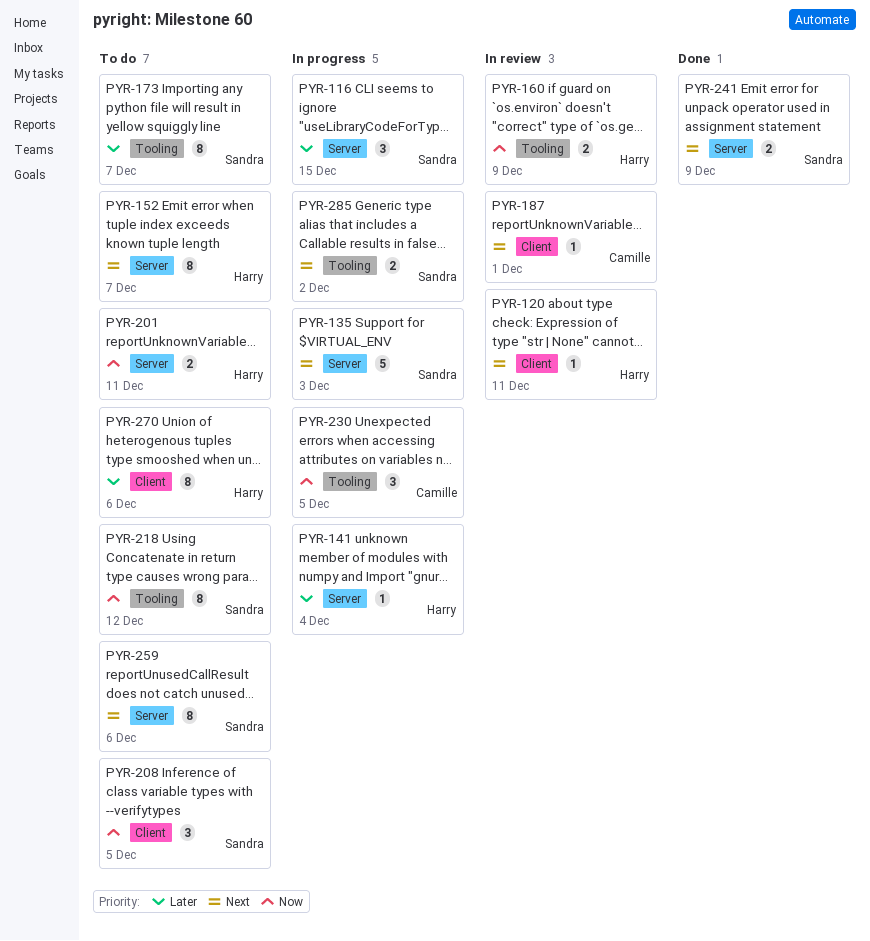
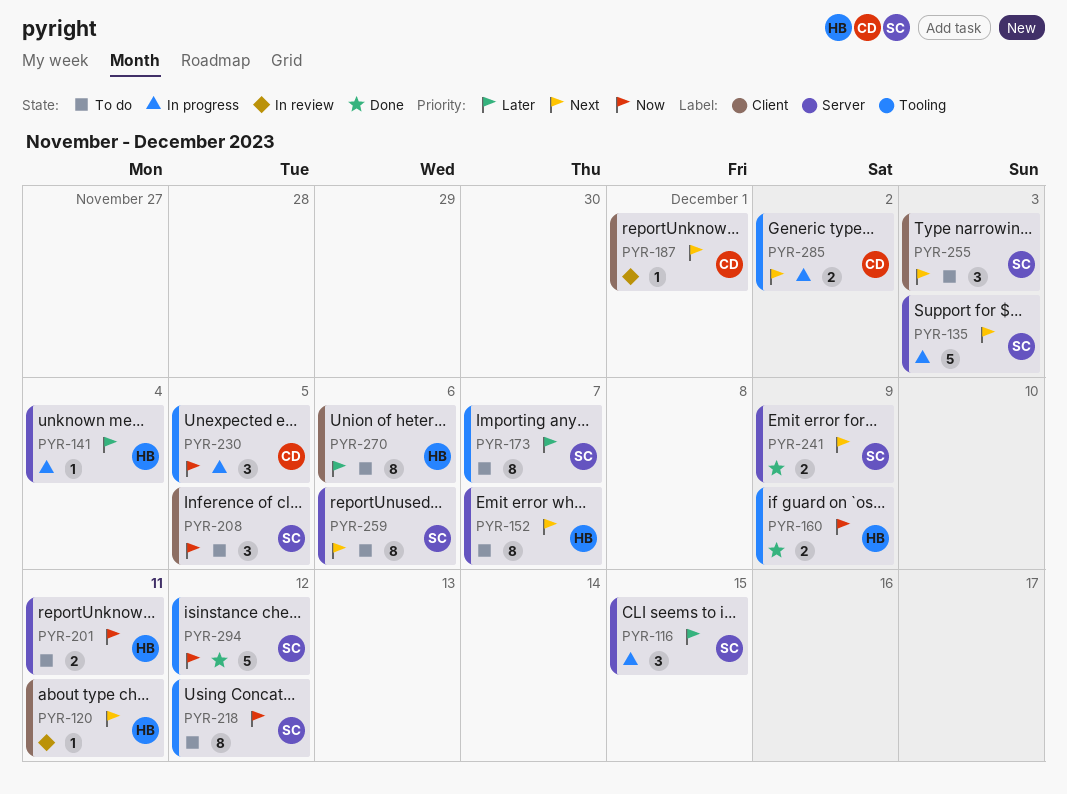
PYR-160, status: In review -> Done
PYR-255: none -> present
PYR-285, owner: Sandra -> Camille
PYR-294: none -> present

